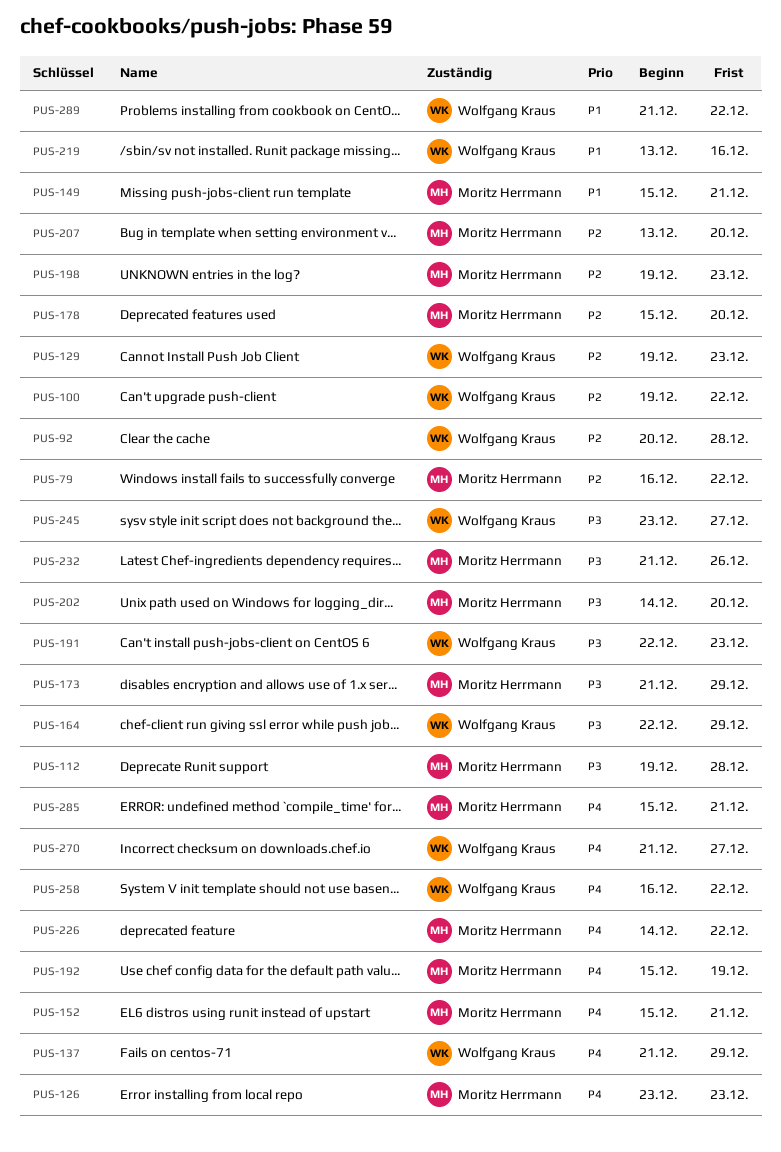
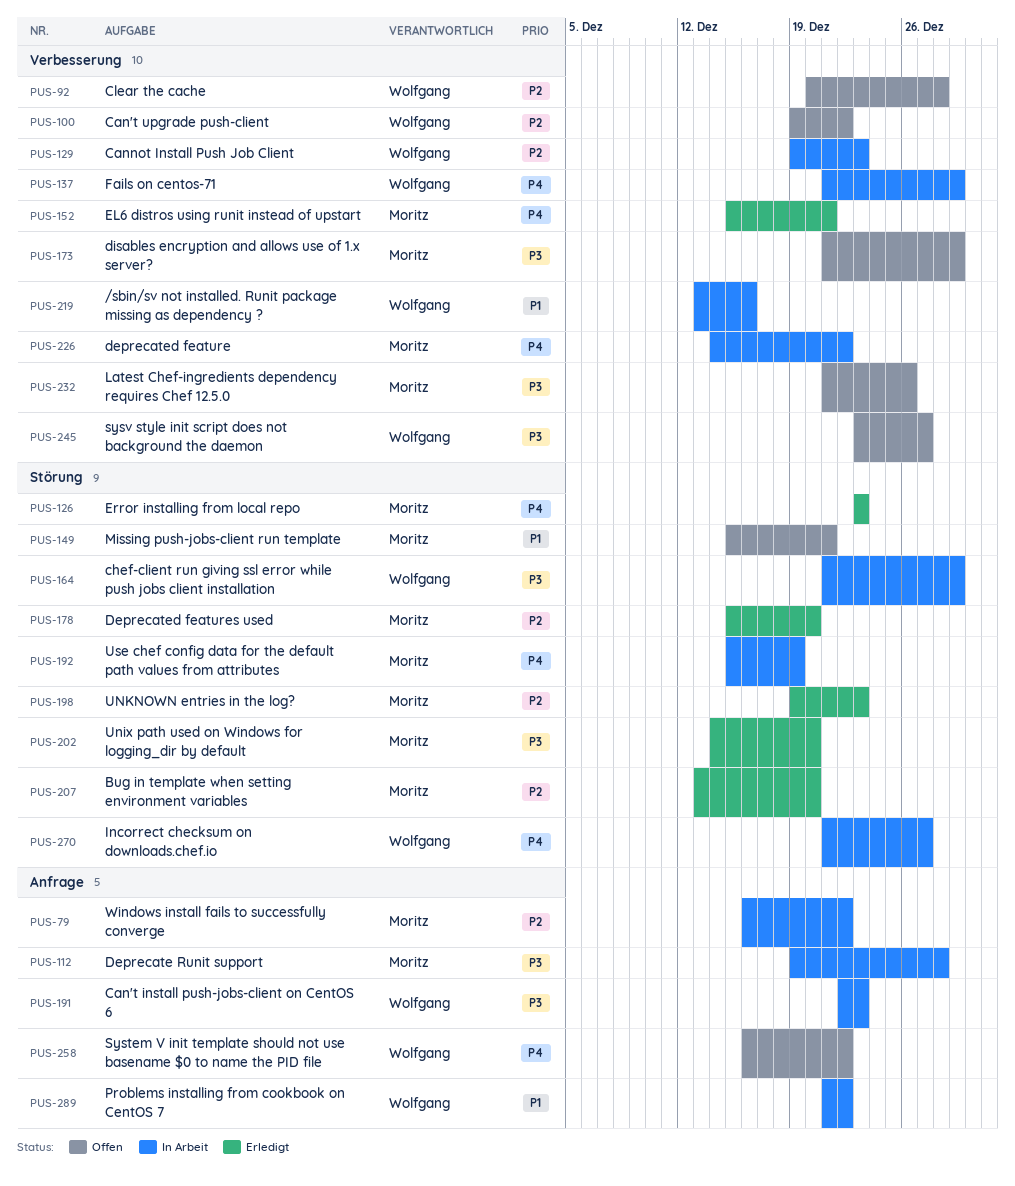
PUS-164, start: Dec 22 -> Dec 21
PUS-285: present -> none

